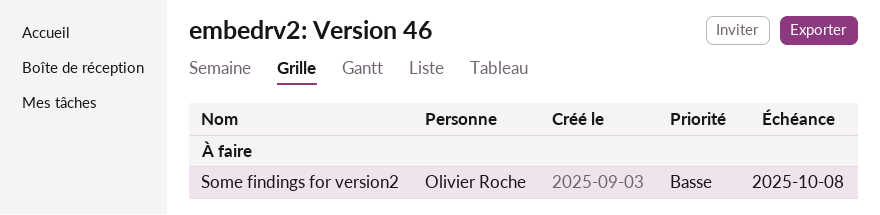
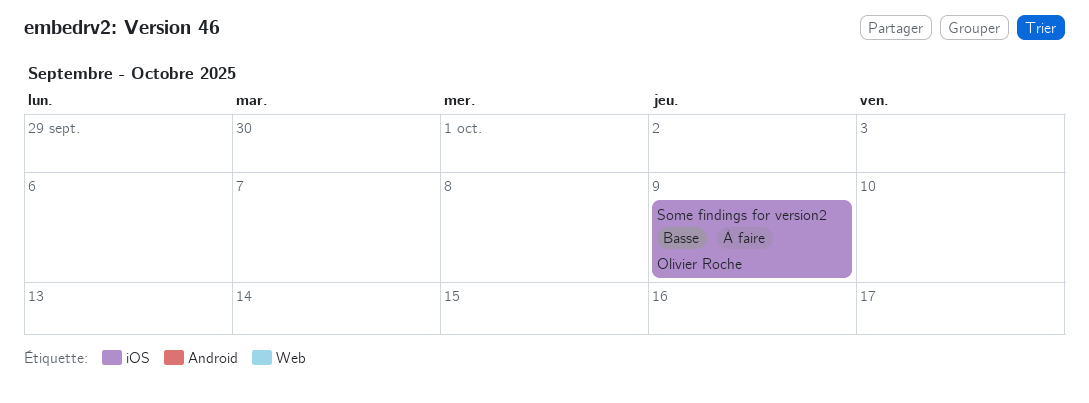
Some findings for version2, due: Oct 8 -> Oct 9

